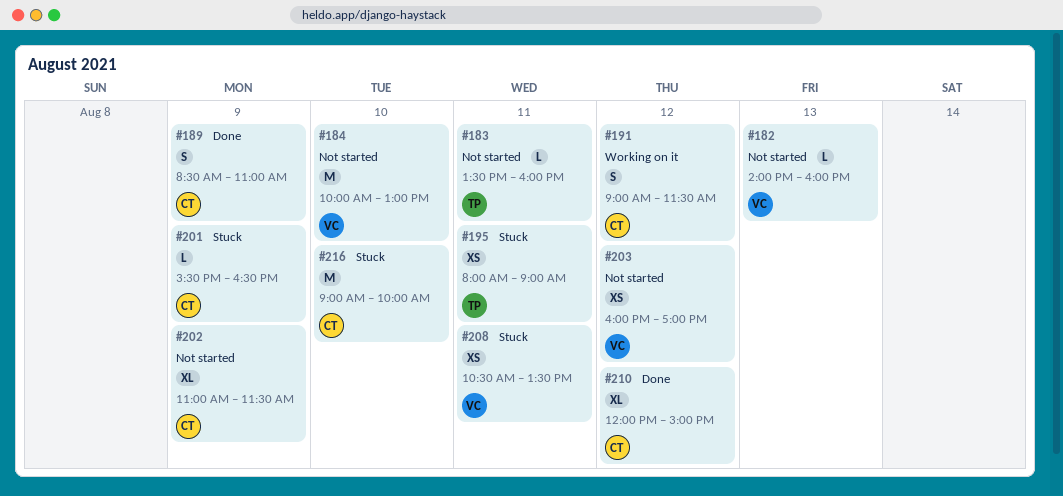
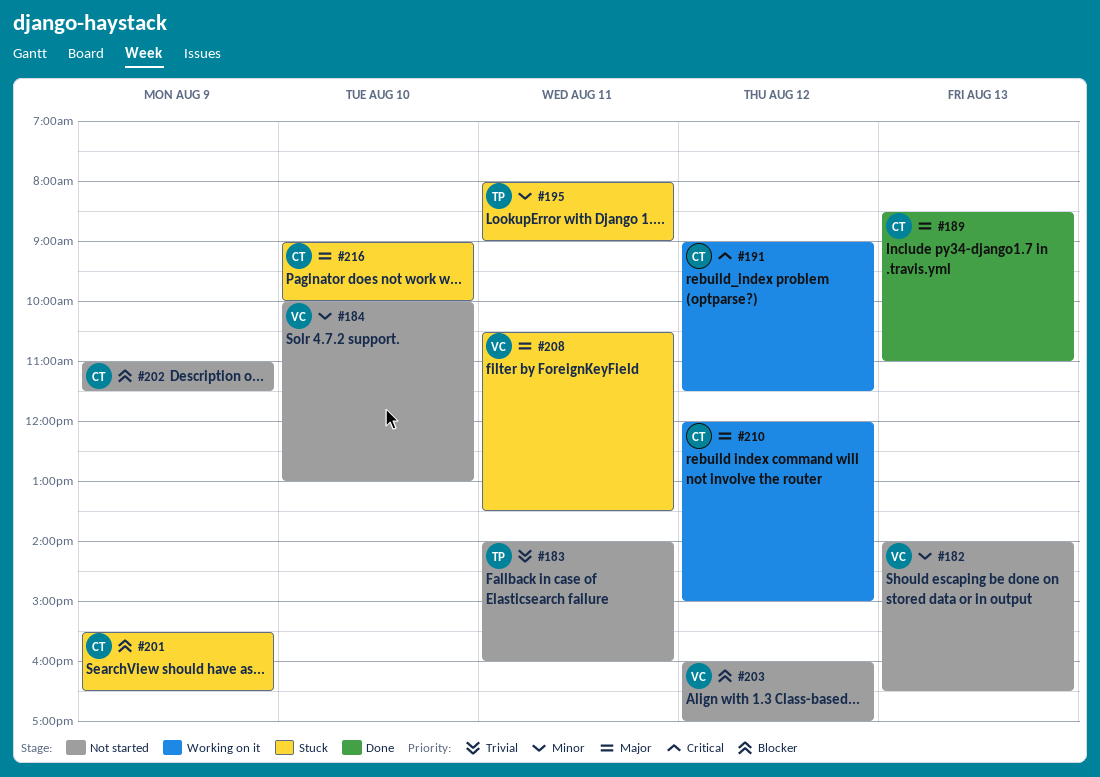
#182, ends: 16:00 -> 16:30
#183, begins: 13:30 -> 14:00
#189, day: Aug 9 -> Aug 13
#210, status: Done -> Working on it

